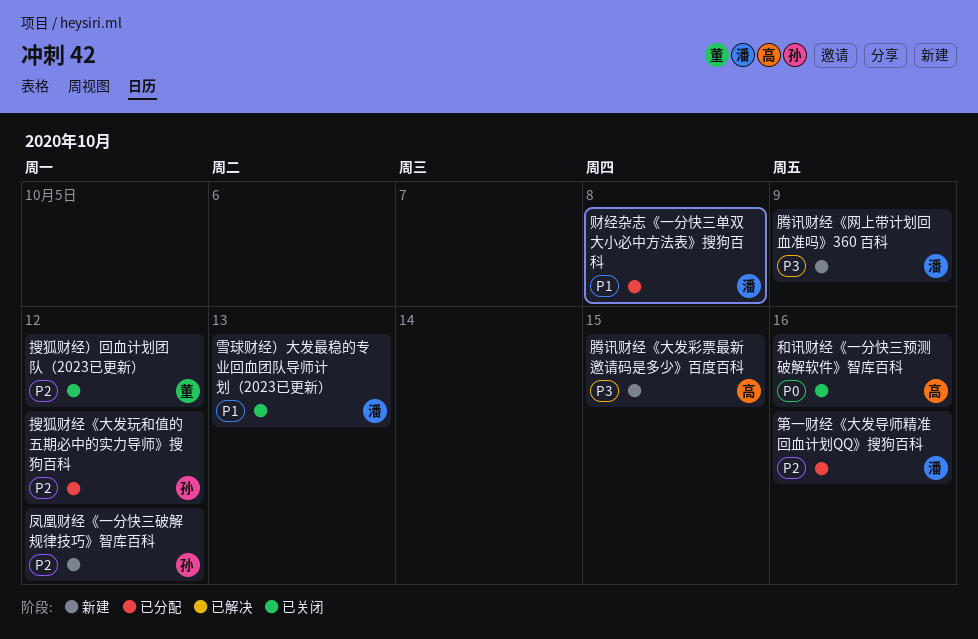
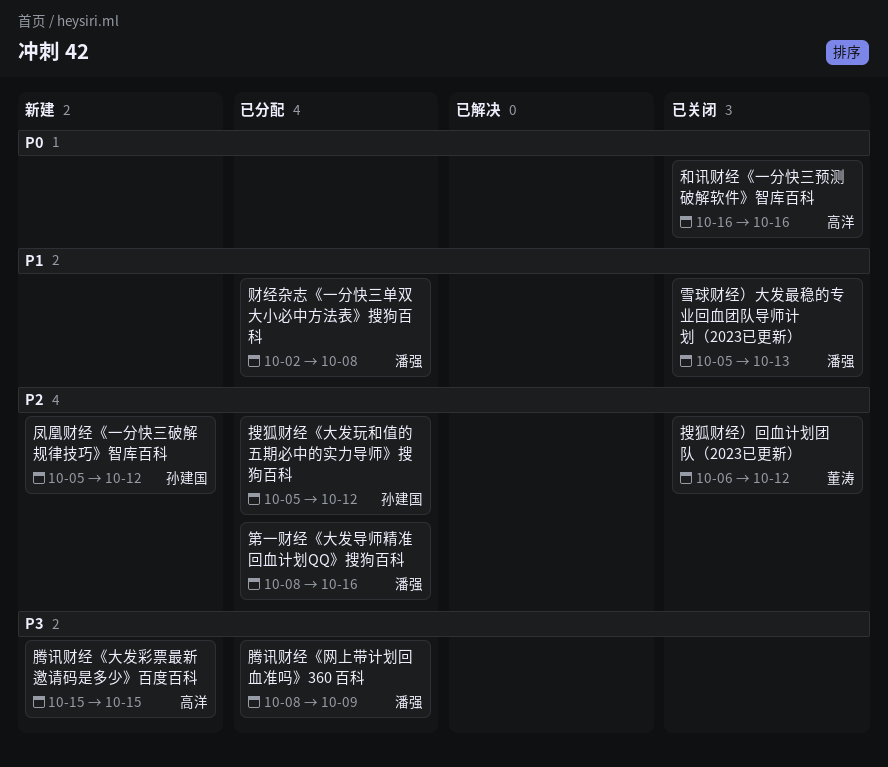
腾讯财经《网上带计划回血准吗》360 百科, status: 新建 -> 已分配

